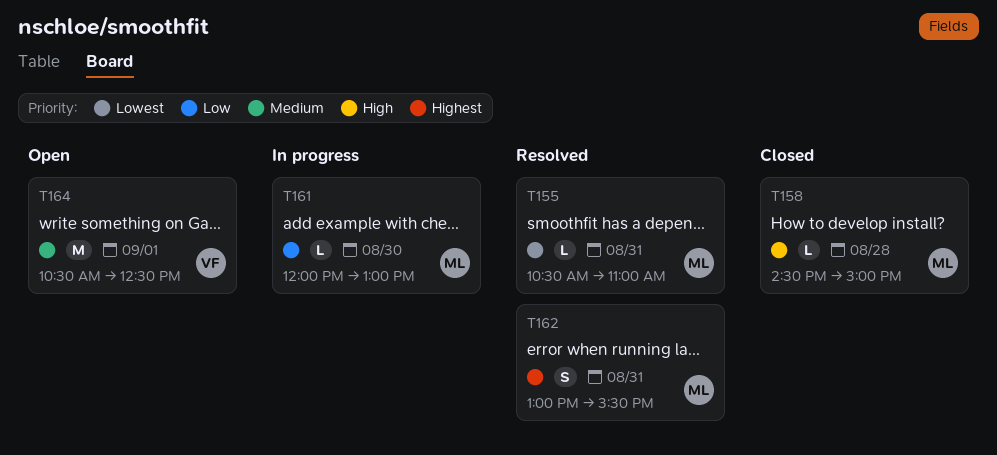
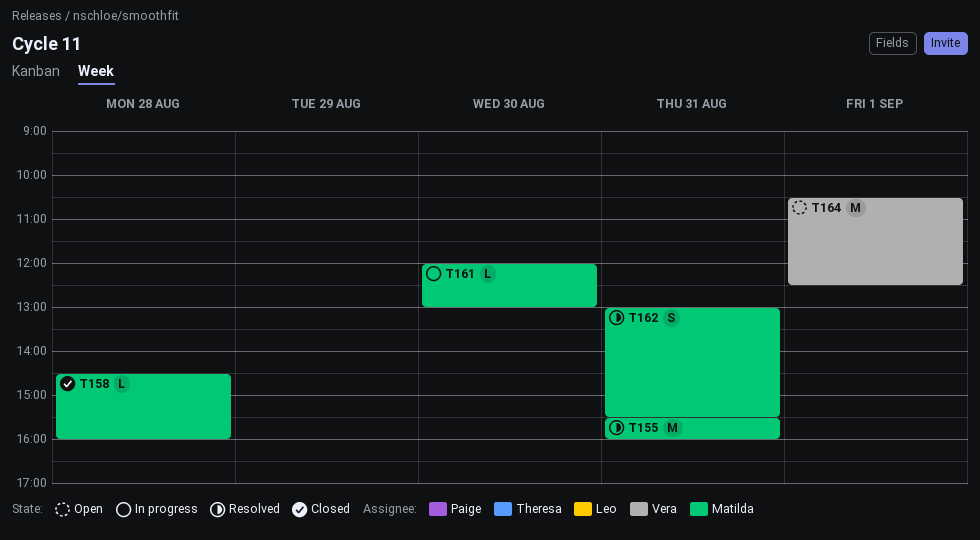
T155, estimate: L -> M
T155, begins: 10:30 -> 15:30
T155, ends: 11:00 -> 16:00
T158, ends: 15:00 -> 16:00

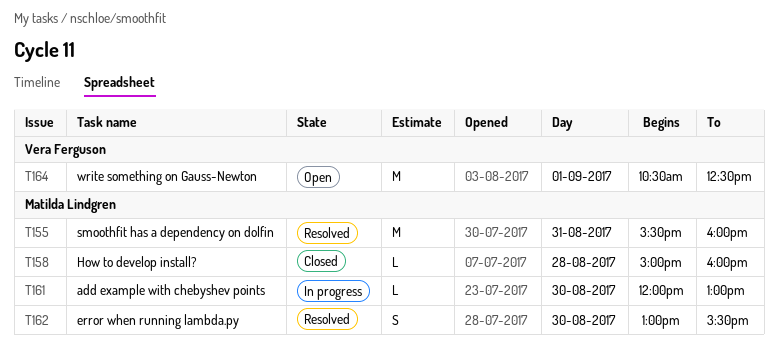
T158, begins: 14:30 -> 15:00
T162, day: Aug 31 -> Aug 30

